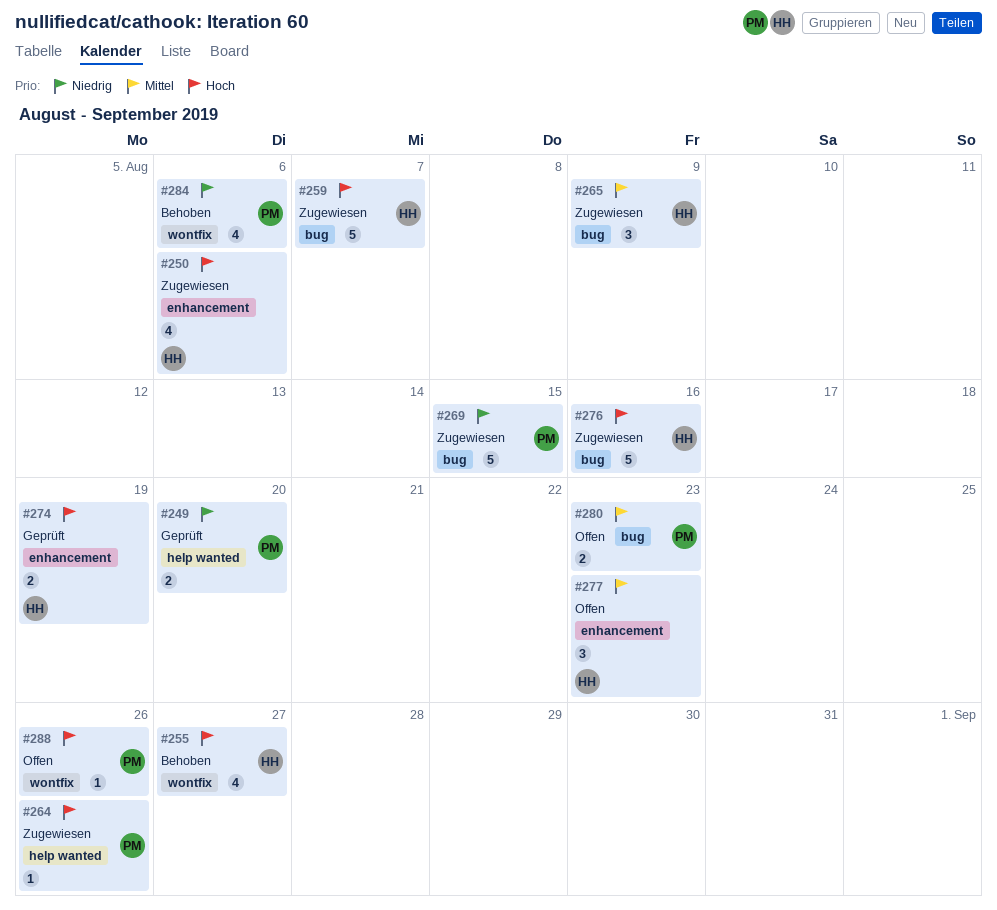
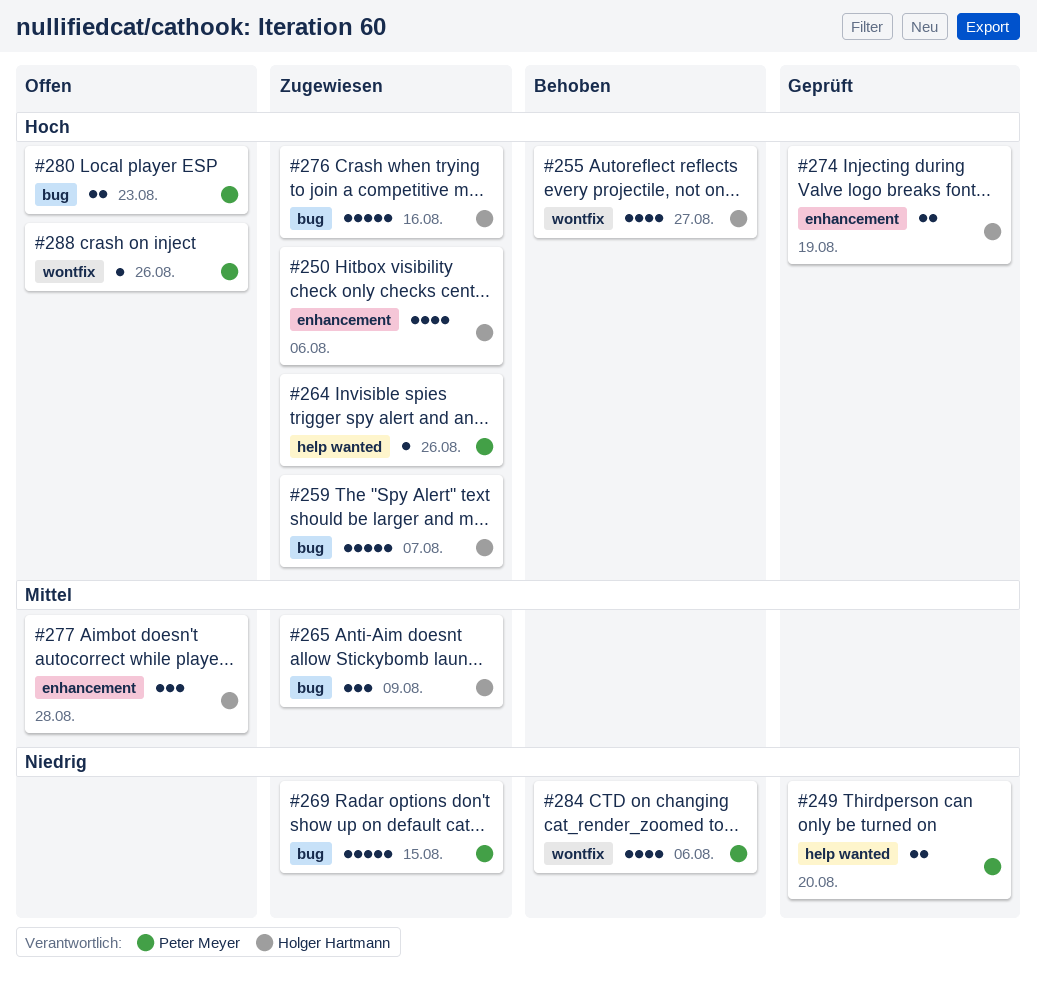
#277, due: Aug 23 -> Aug 28
#280, priority: Mittel -> Hoch

